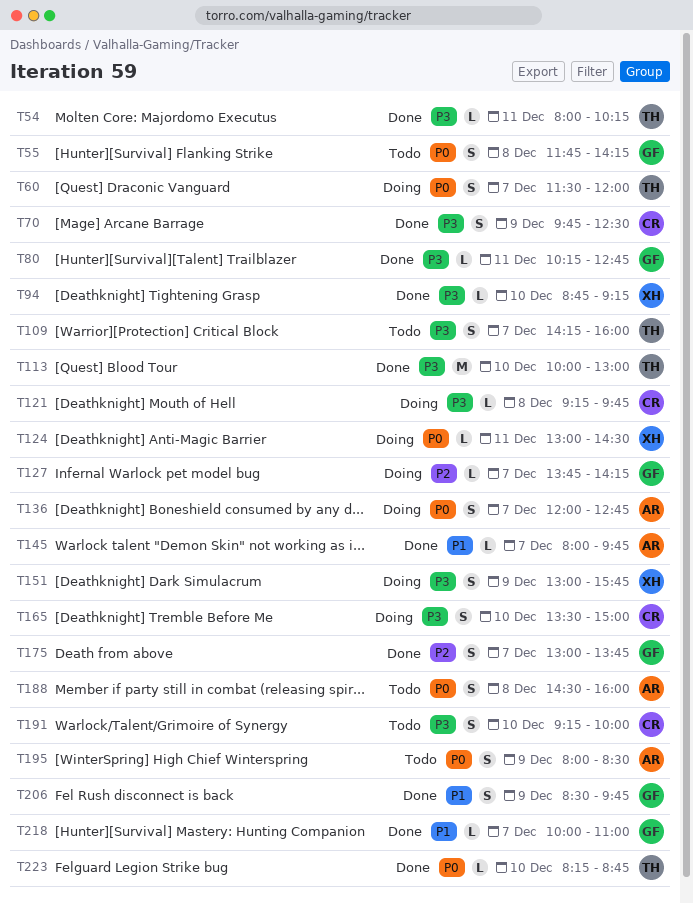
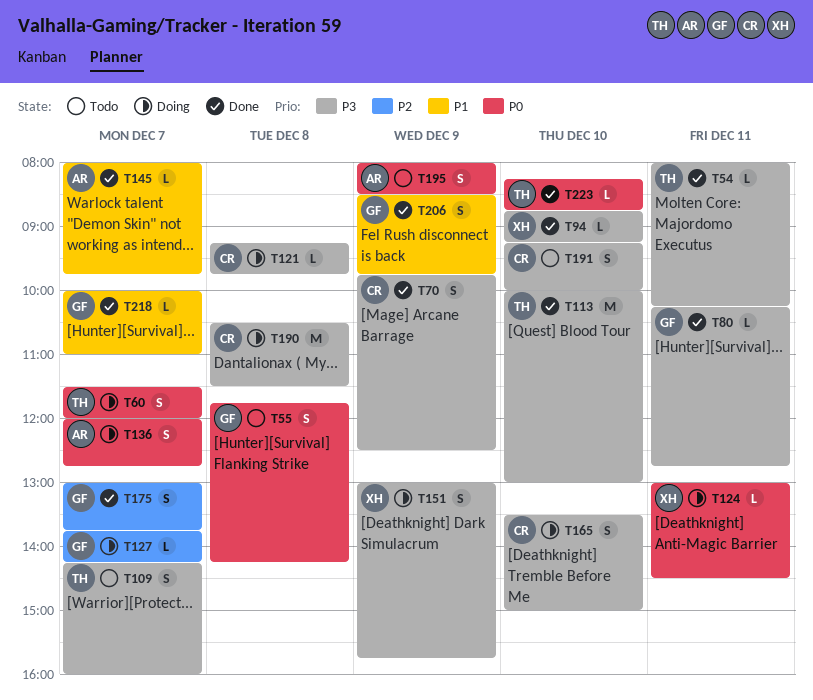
T188: present -> none
T190: none -> present

